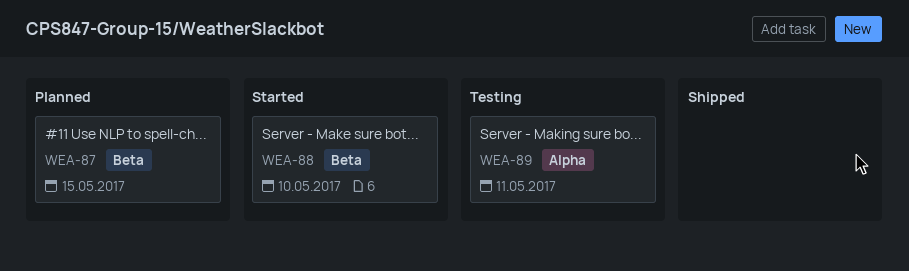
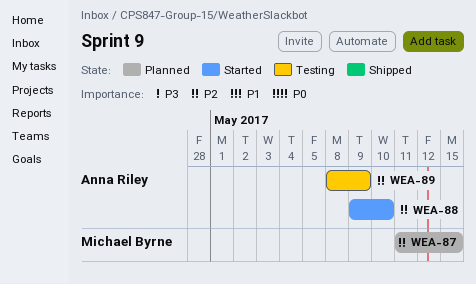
WEA-89, due: May 11 -> May 9

